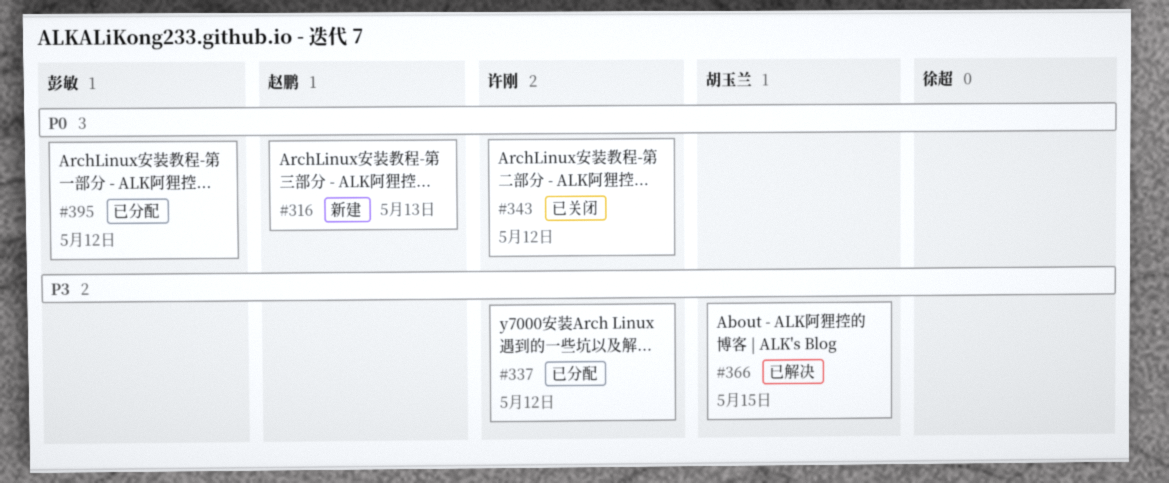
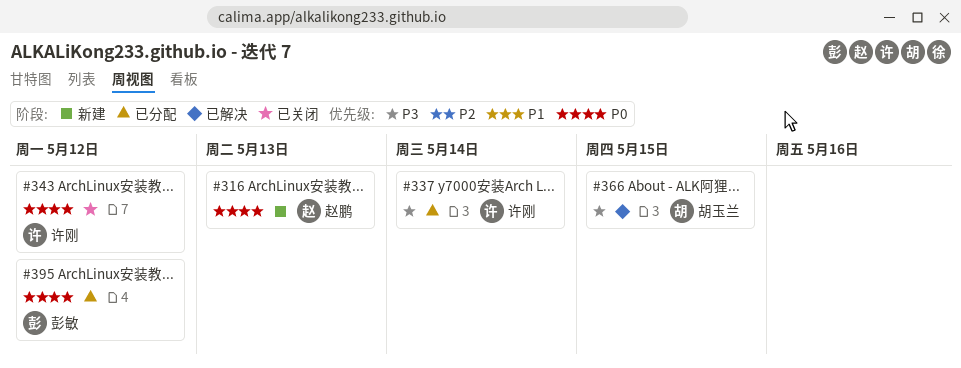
#337, due: May 12 -> May 14

